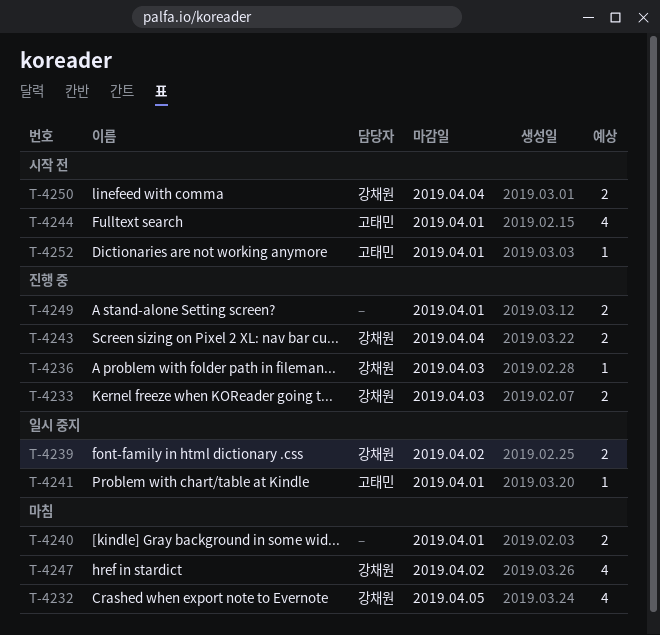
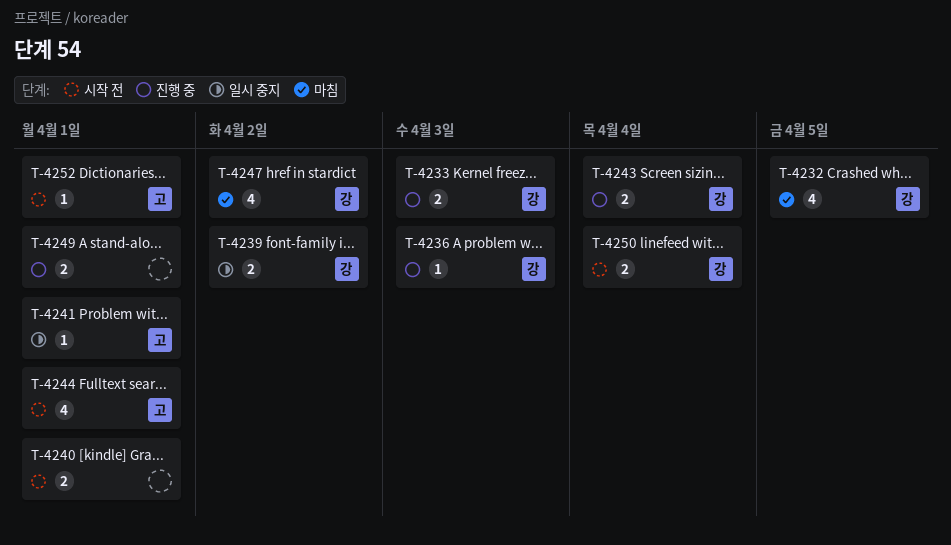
T-4240, status: 마침 -> 시작 전

